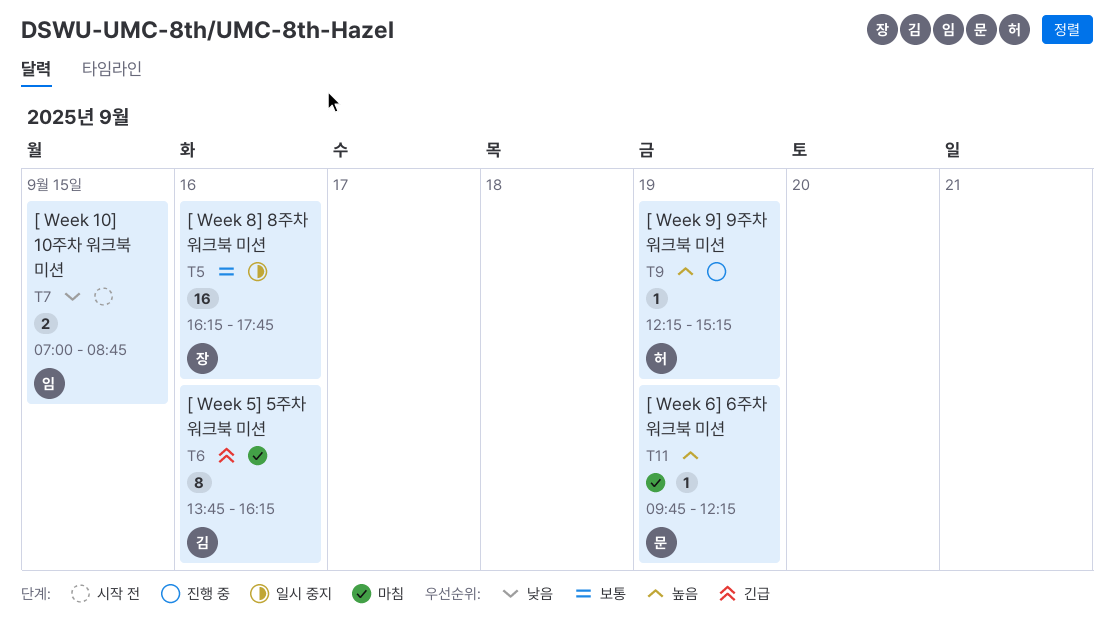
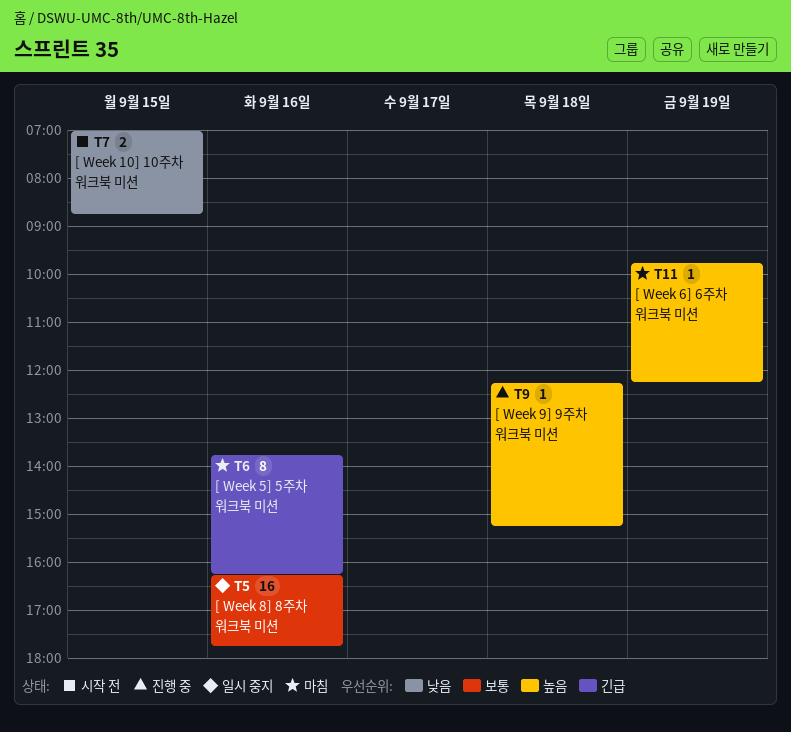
T9, day: Sep 19 -> Sep 18

